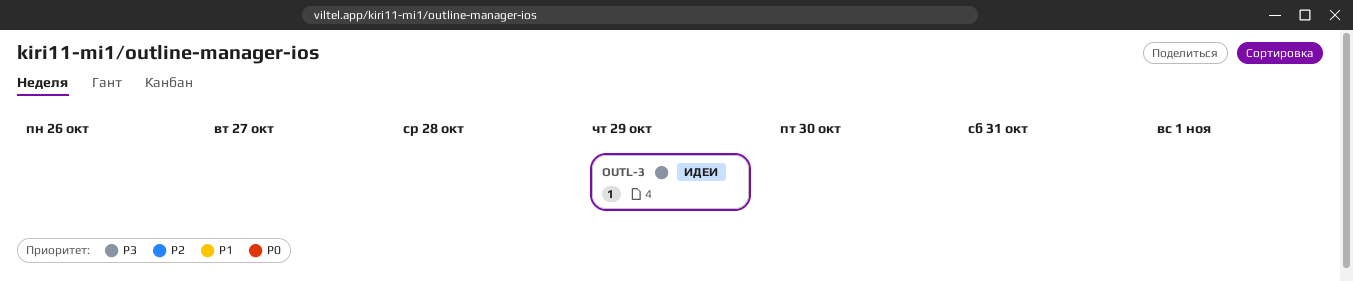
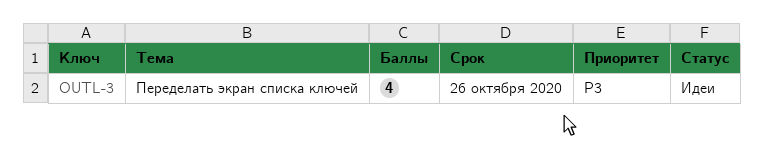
OUTL-3, estimate: 1 -> 4
OUTL-3, due: Oct 29 -> Oct 26

